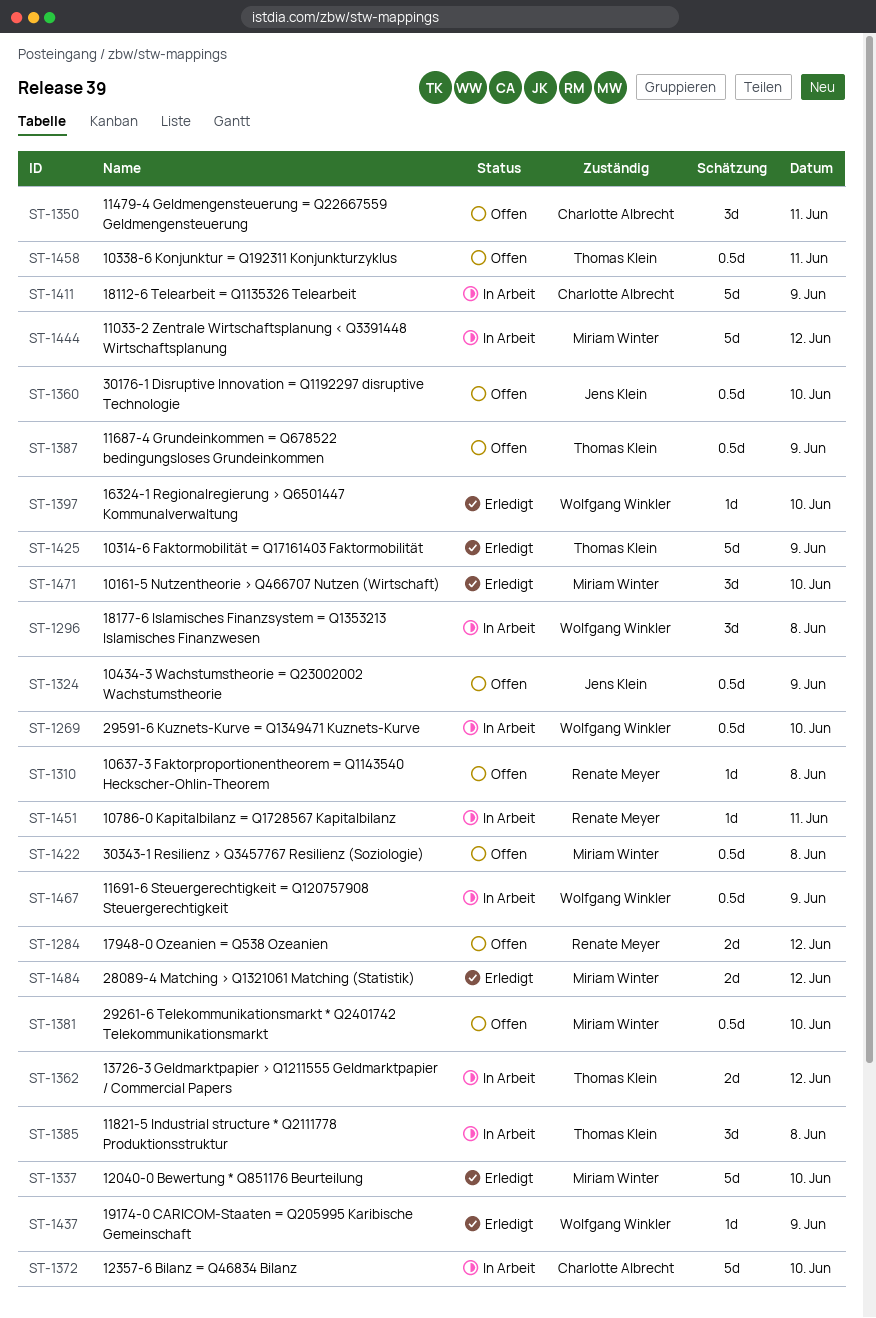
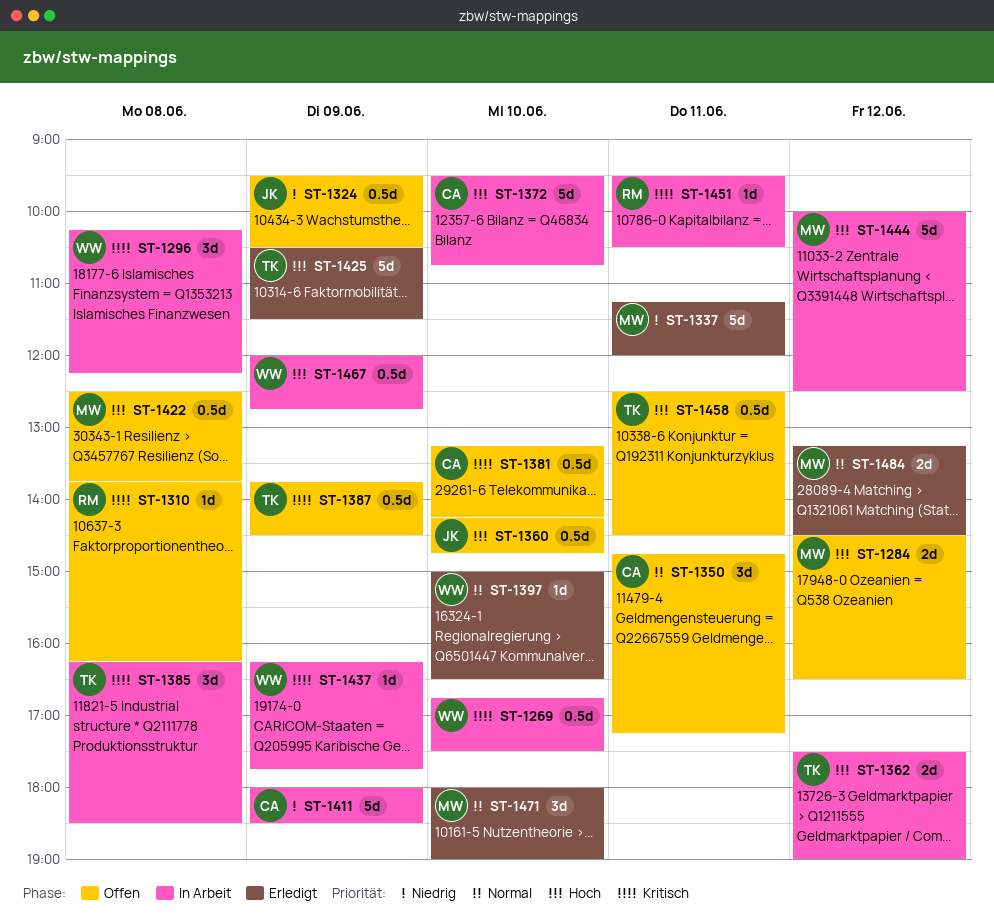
ST-1284, owner: Renate Meyer -> Miriam Winter
ST-1337, day: Jun 10 -> Jun 11
ST-1381, owner: Miriam Winter -> Charlotte Albrecht
ST-1437, status: Erledigt -> In Arbeit

